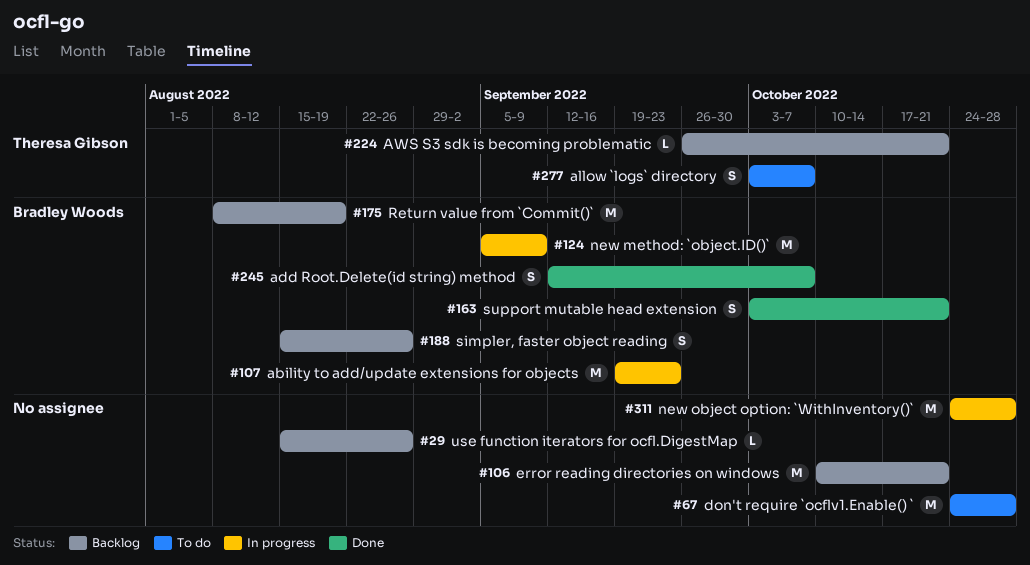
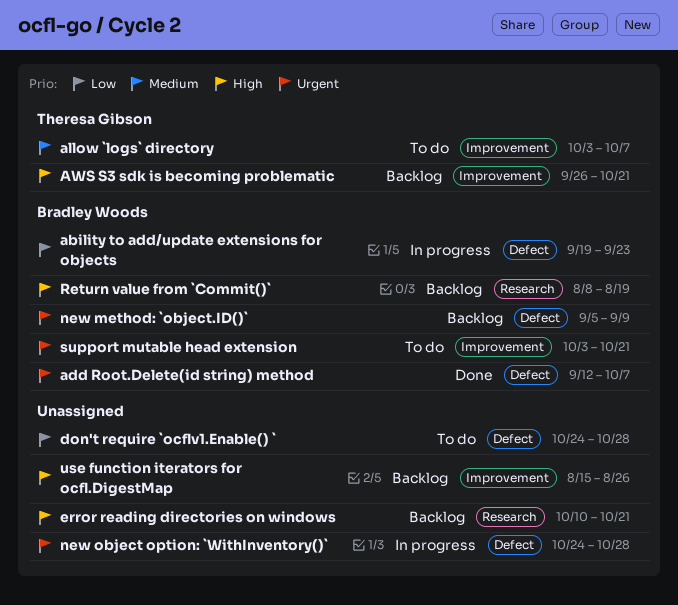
new method: `object.ID()`, status: In progress -> Backlog
simpler, faster object reading: present -> none
support mutable head extension, status: Done -> To do

